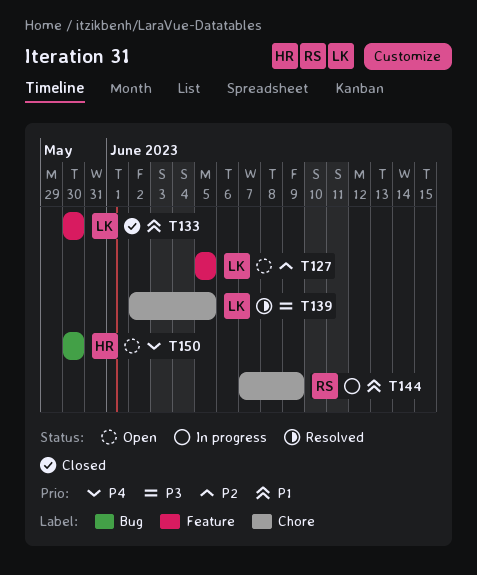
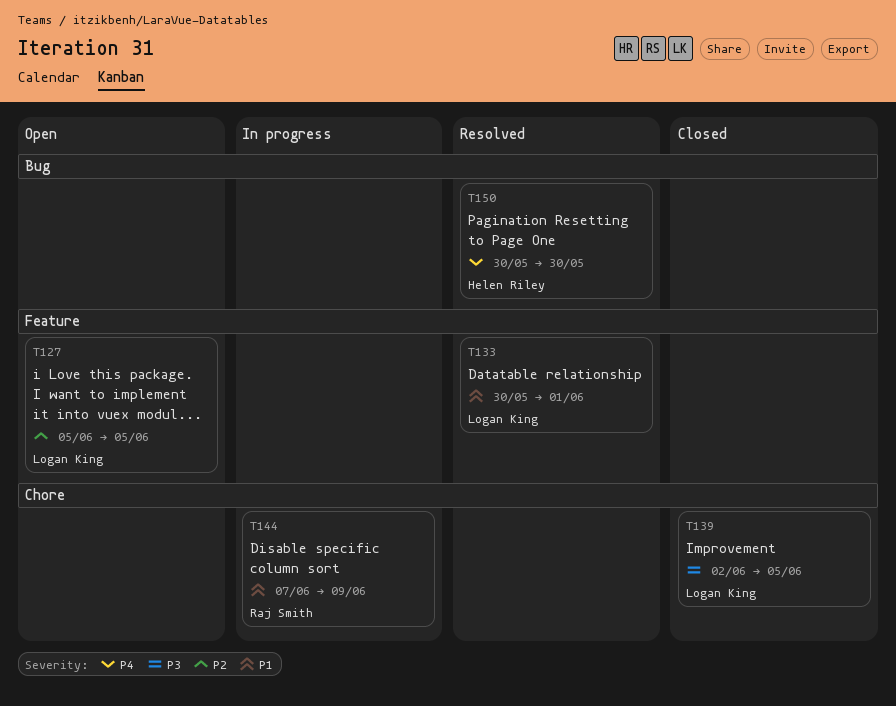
T133, status: Closed -> Resolved
T133, due: May 30 -> Jun 1
T139, status: Resolved -> Closed
T150, status: Open -> Resolved

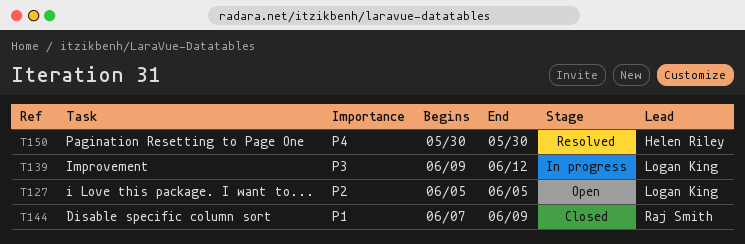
T133: present -> none
T139, status: Closed -> In progress
T139, start: Jun 2 -> Jun 9
T139, due: Jun 5 -> Jun 12
T144, status: In progress -> Closed

